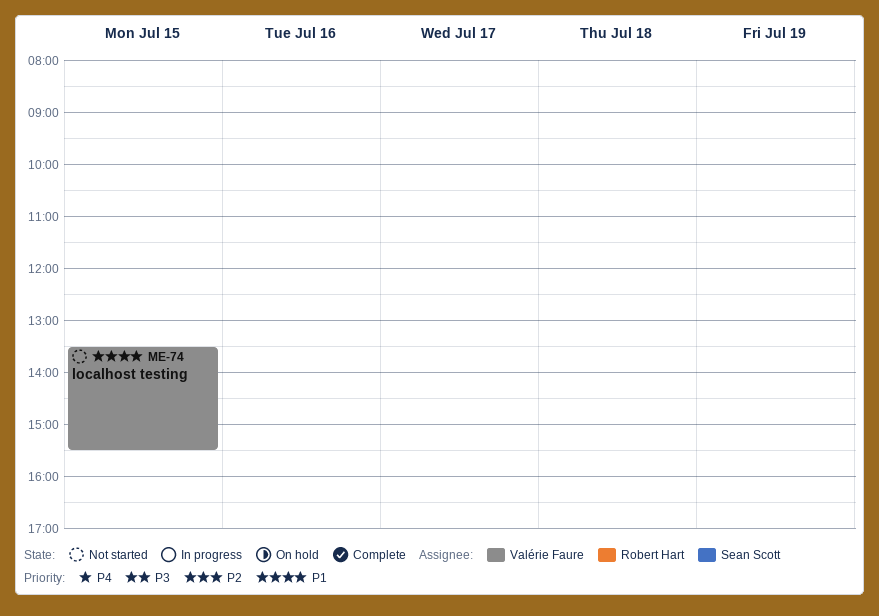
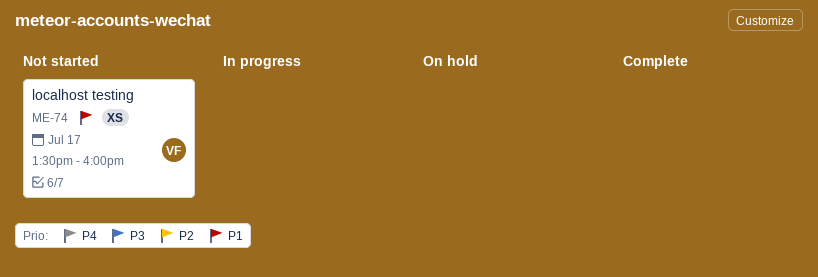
ME-74, day: Jul 15 -> Jul 17
ME-74, ends: 15:30 -> 16:00

